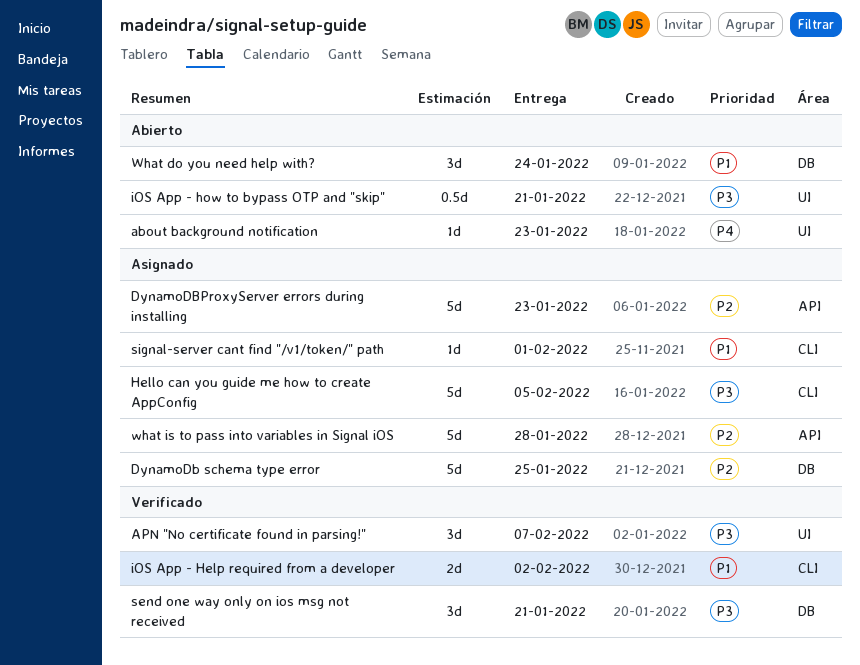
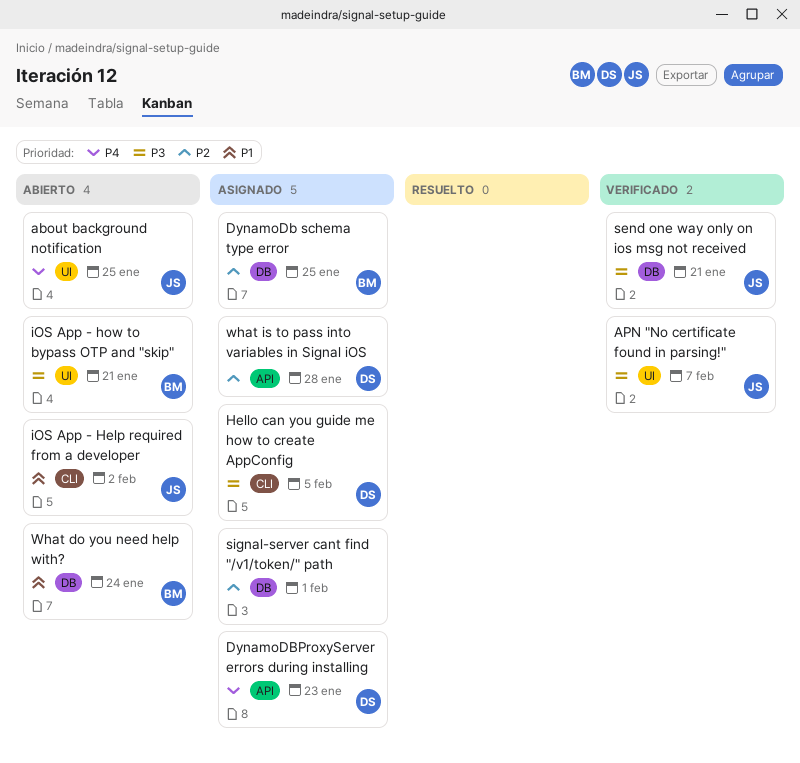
about background notification, due: Jan 23 -> Jan 25
DynamoDBProxyServer errors during installing, priority: P2 -> P4
iOS App - Help required from a developer, status: Verificado -> Abierto
signal-server cant find "/v1/token/" path, priority: P1 -> P2
signal-server cant find "/v1/token/" path, label: CLI -> DB

